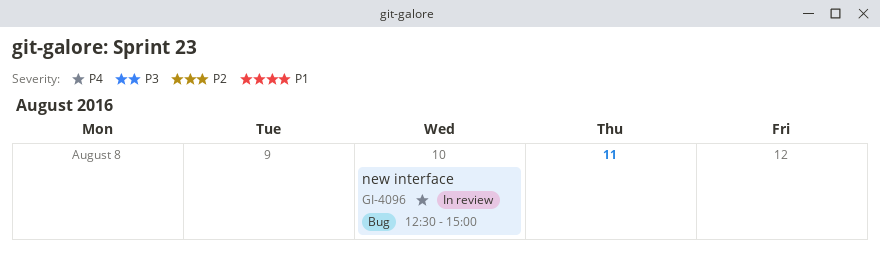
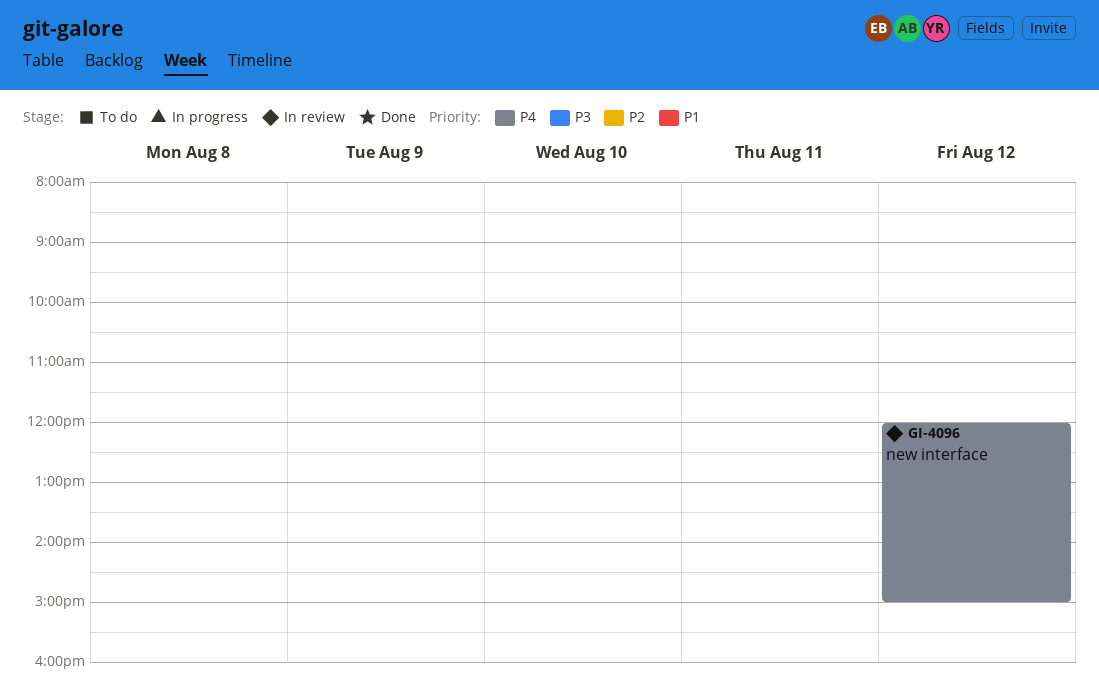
GI-4096, day: Aug 10 -> Aug 12
GI-4096, begins: 12:30 -> 12:00

